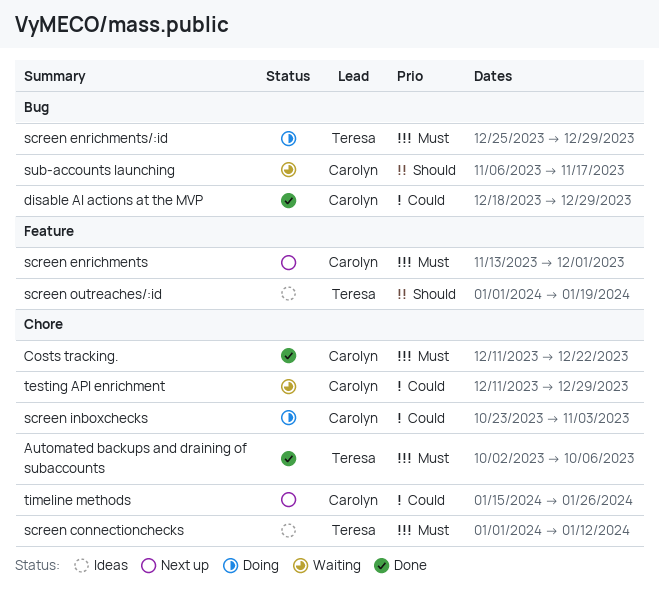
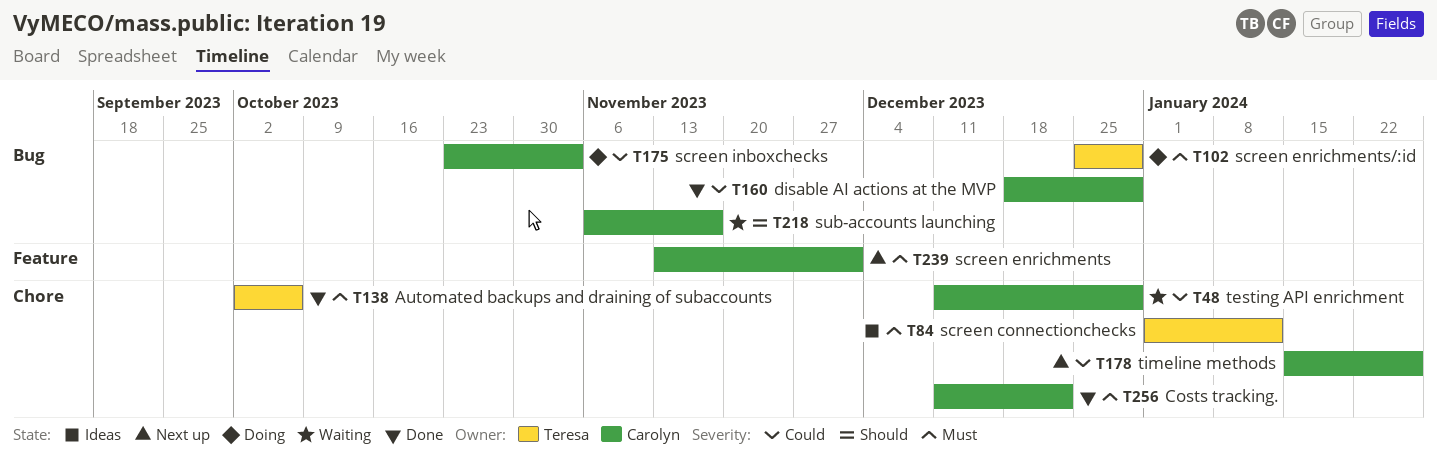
screen inboxchecks, label: Chore -> Bug
screen outreaches/:id: present -> none

